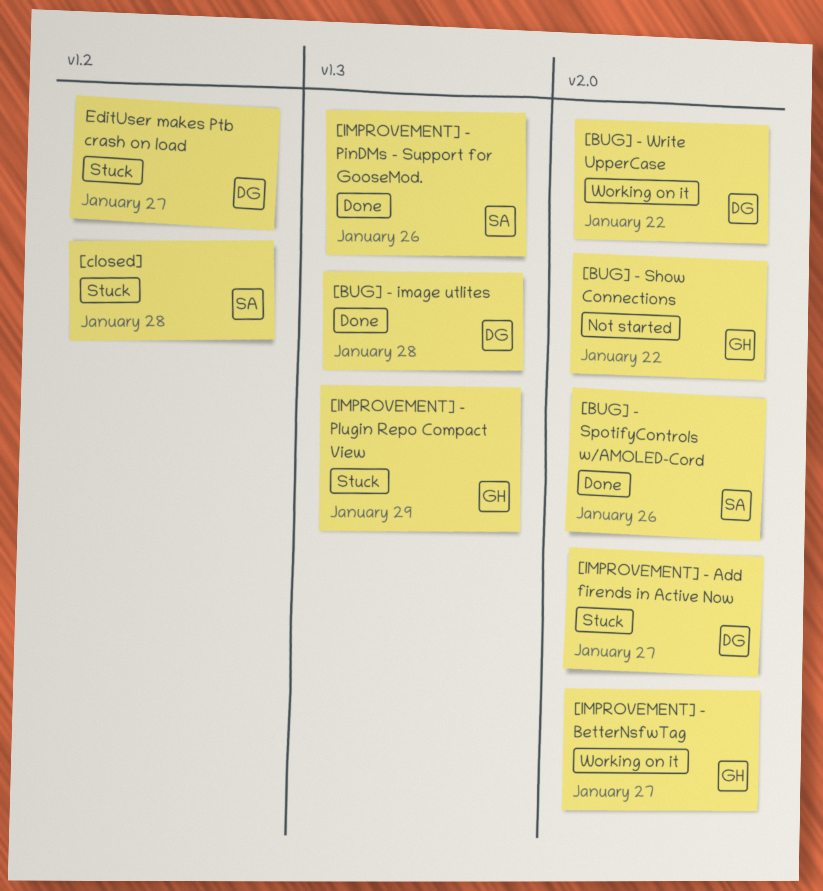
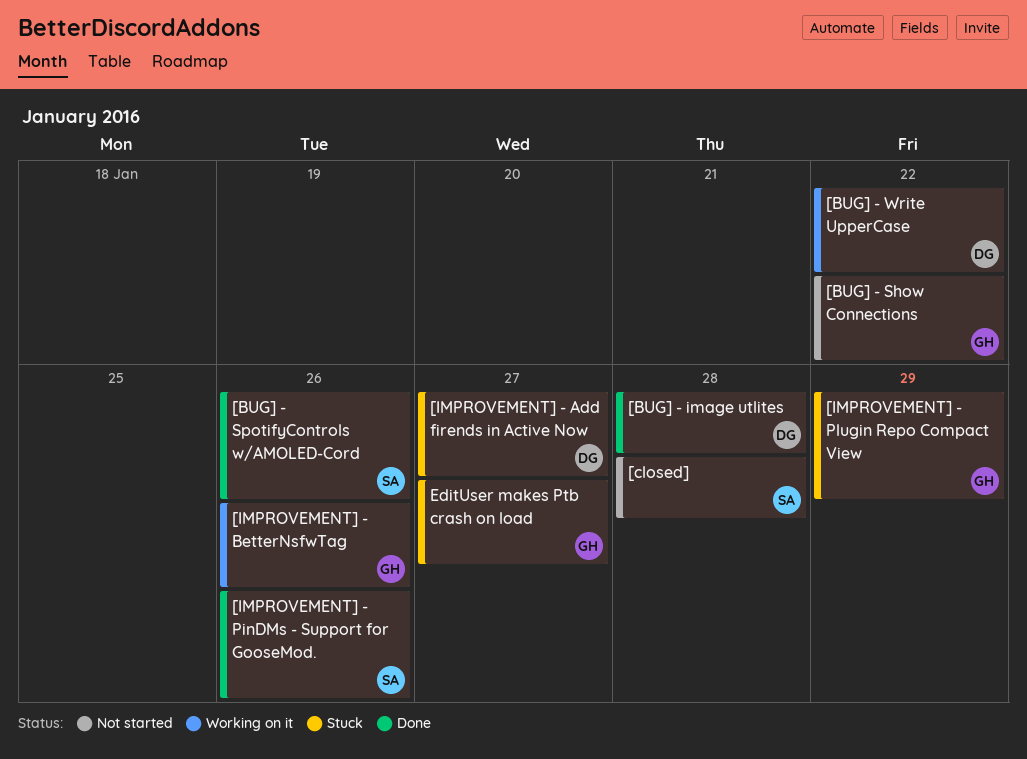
[closed], status: Stuck -> Not started
[IMPROVEMENT] - BetterNsfwTag, due: Jan 27 -> Jan 26
EditUser makes Ptb crash on load, owner: DG -> GH

